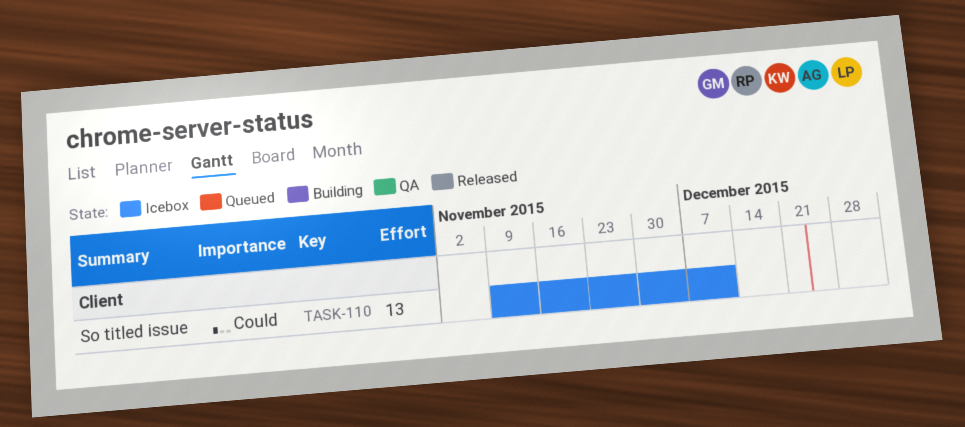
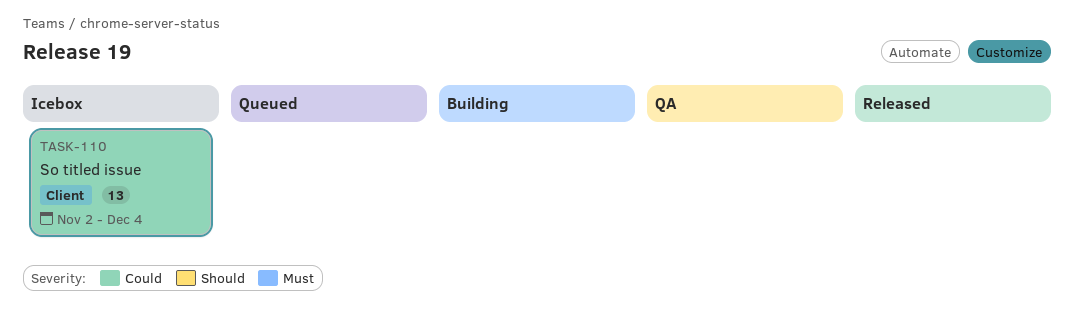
TASK-110, start: Nov 9 -> Nov 2
TASK-110, due: Dec 11 -> Dec 4

